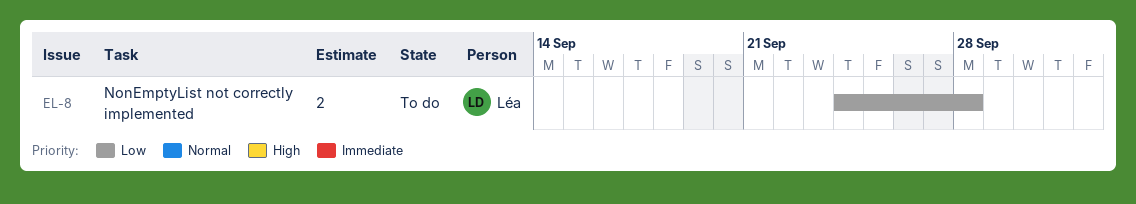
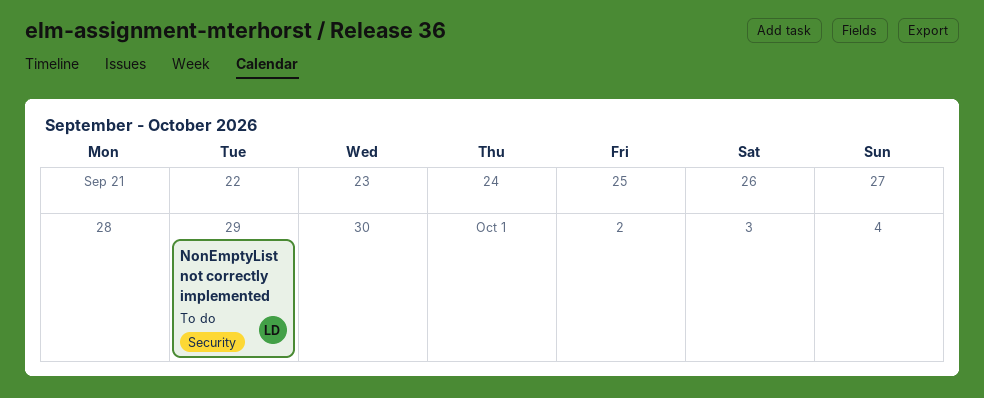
NonEmptyList not correctly implemented, due: Sep 28 -> Sep 29

